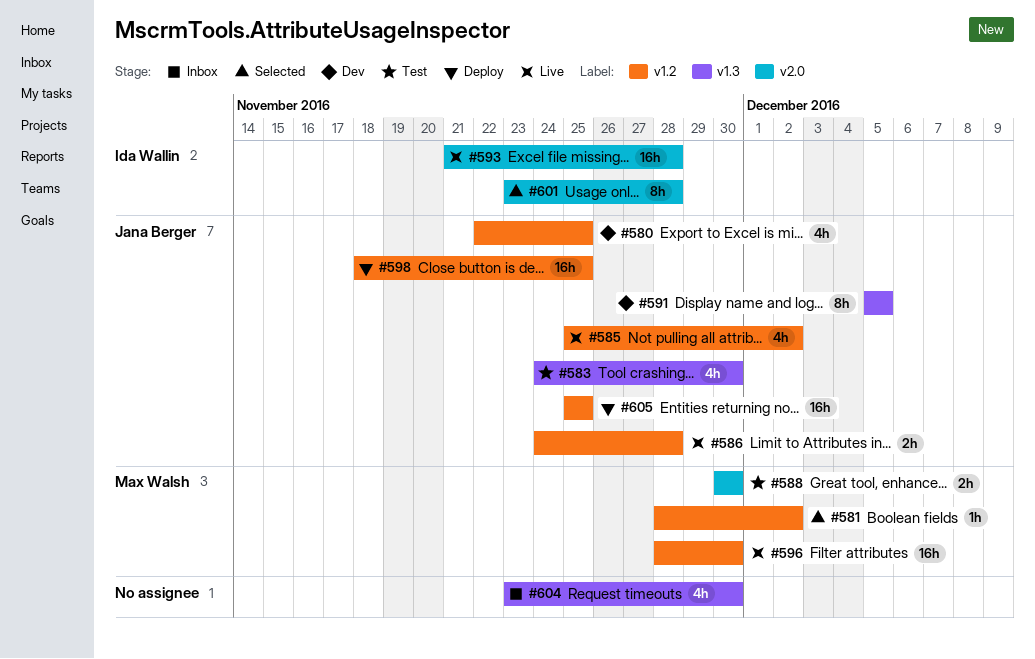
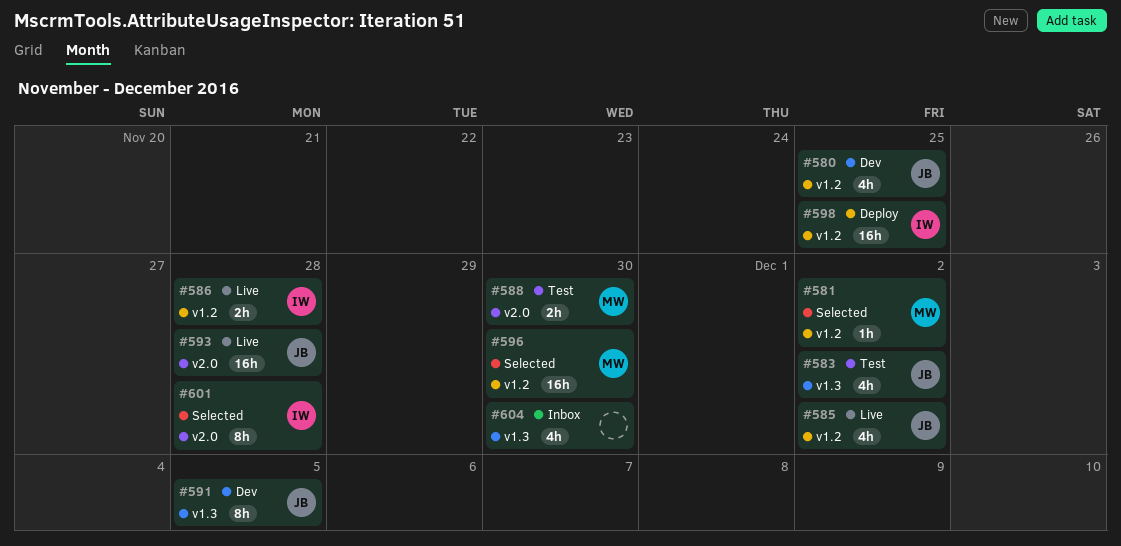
#583, due: Nov 30 -> Dec 2
#586, owner: Jana Berger -> Ida Wallin
#593, owner: Ida Wallin -> Jana Berger
#596, status: Live -> Selected
#598, owner: Jana Berger -> Ida Wallin
#605: present -> none

